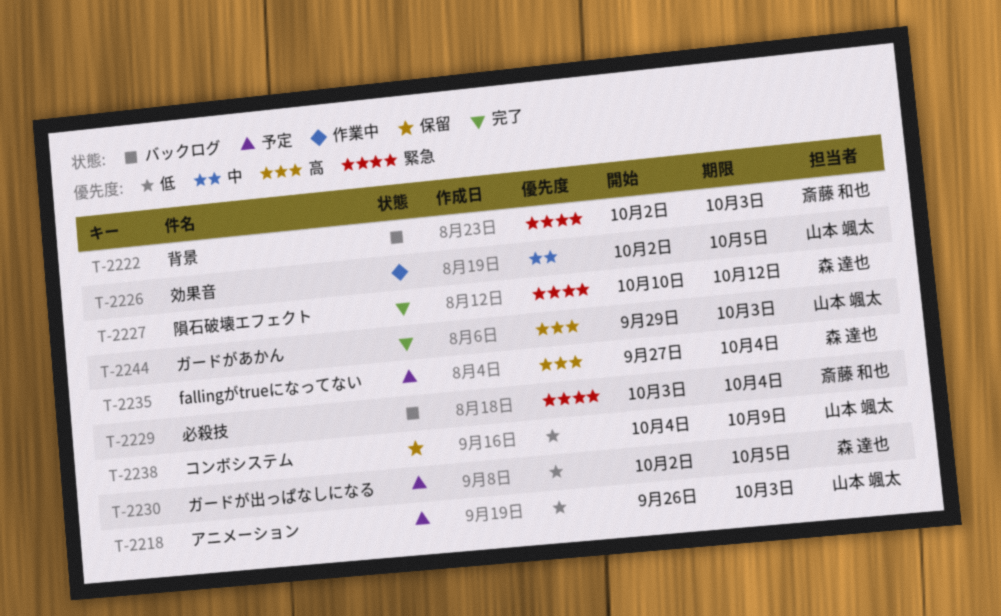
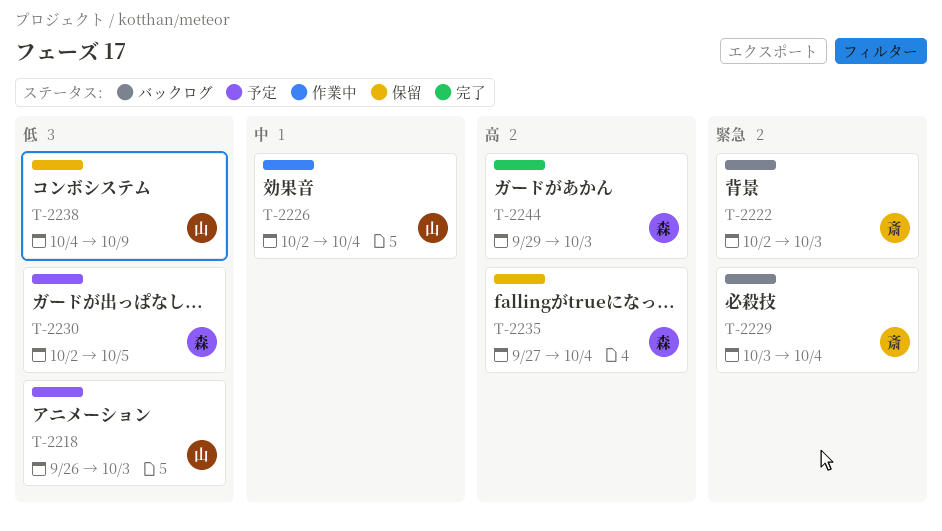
T-2226, due: Oct 5 -> Oct 4
T-2227: present -> none
T-2235, status: 予定 -> 保留
T-2244, owner: 山本 颯太 -> 森 達也

